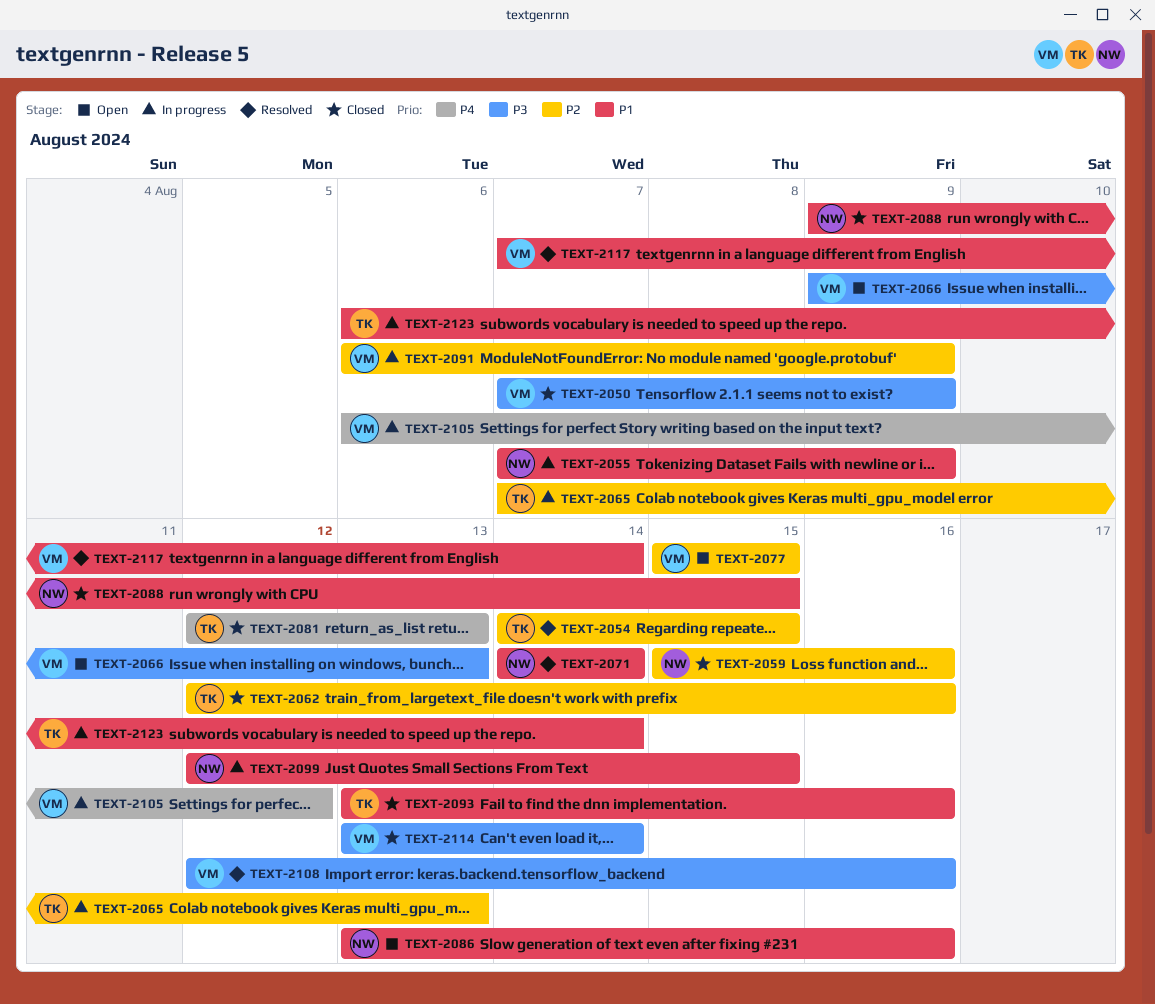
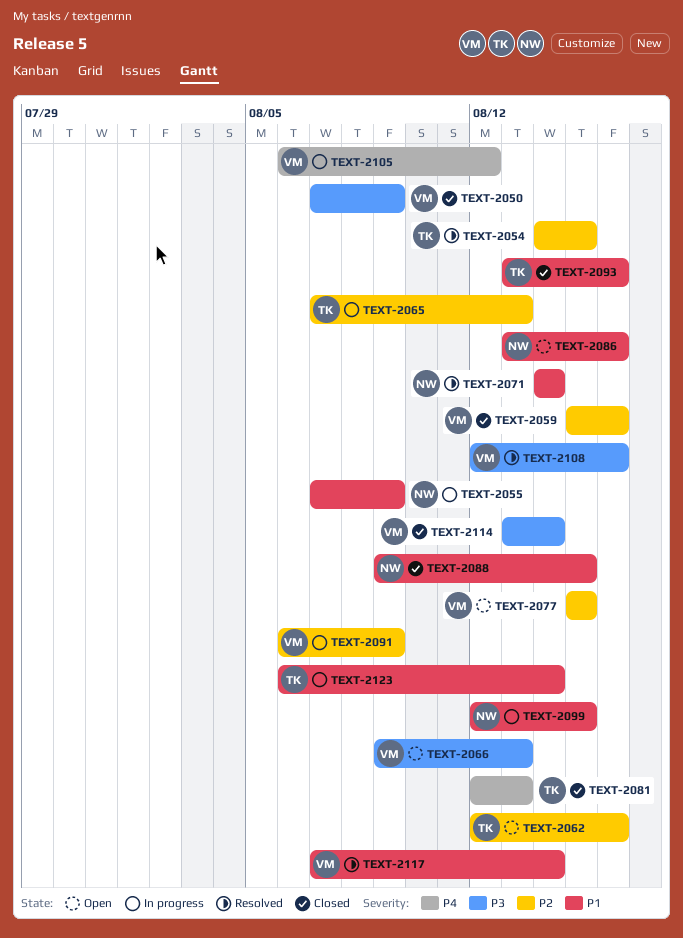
TEXT-2059, owner: NW -> VM
TEXT-2062, status: Closed -> Open

